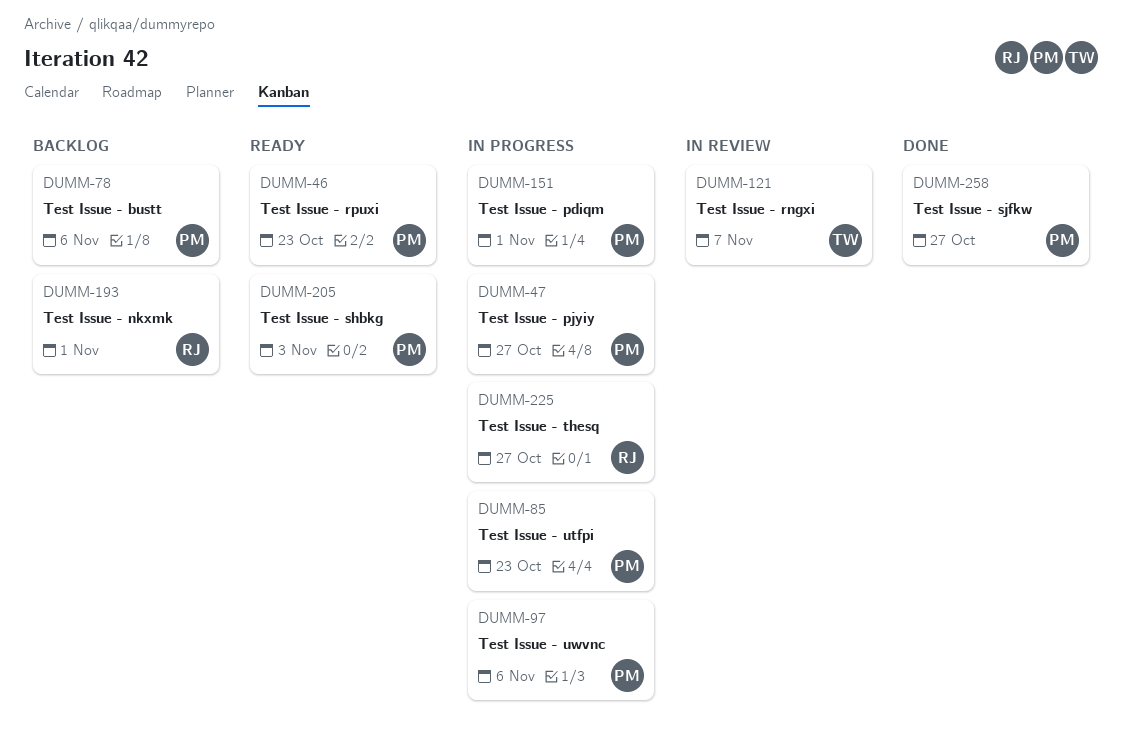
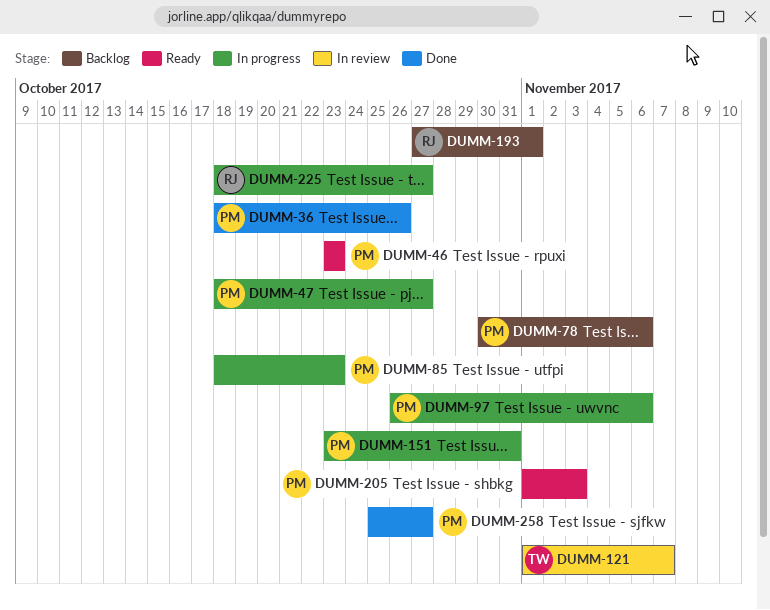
DUMM-36: none -> present
DUMM-151, due: Nov 1 -> Oct 31

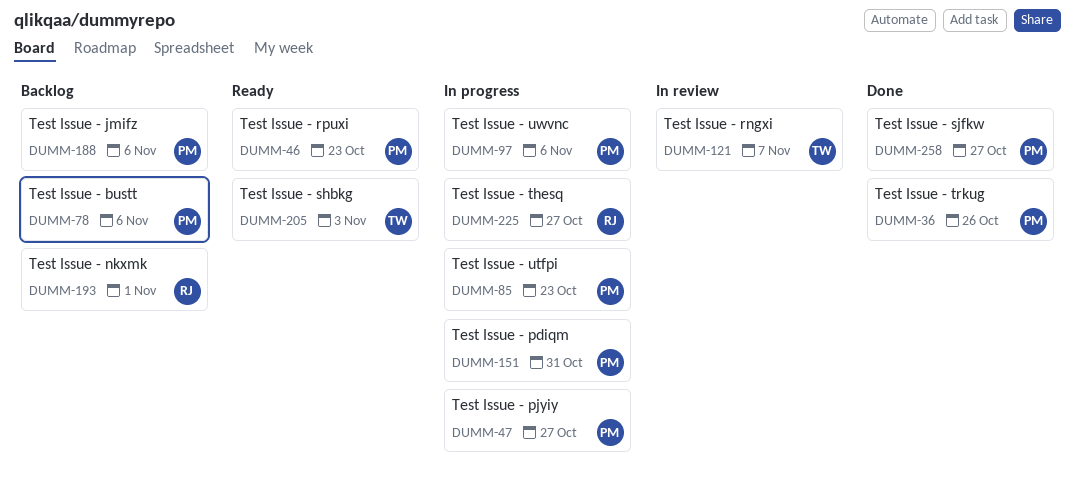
DUMM-188: none -> present
DUMM-205, owner: PM -> TW

